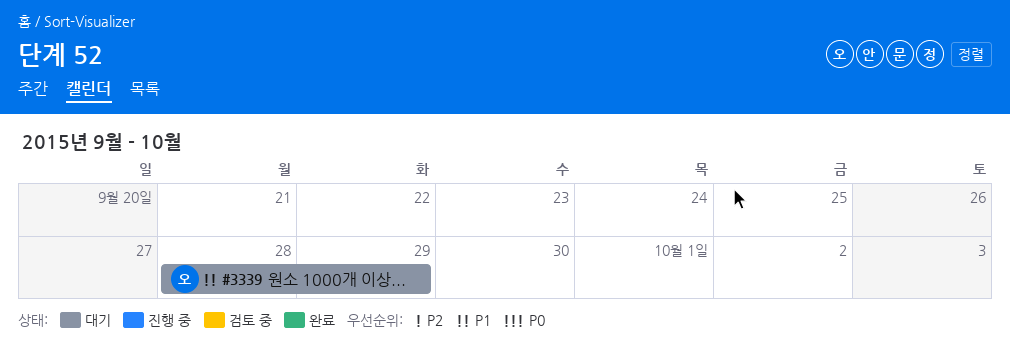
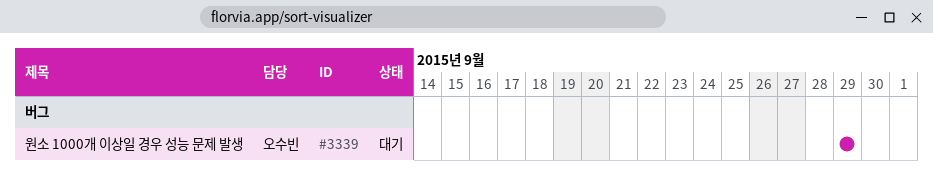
#3339, start: Sep 28 -> Sep 29

